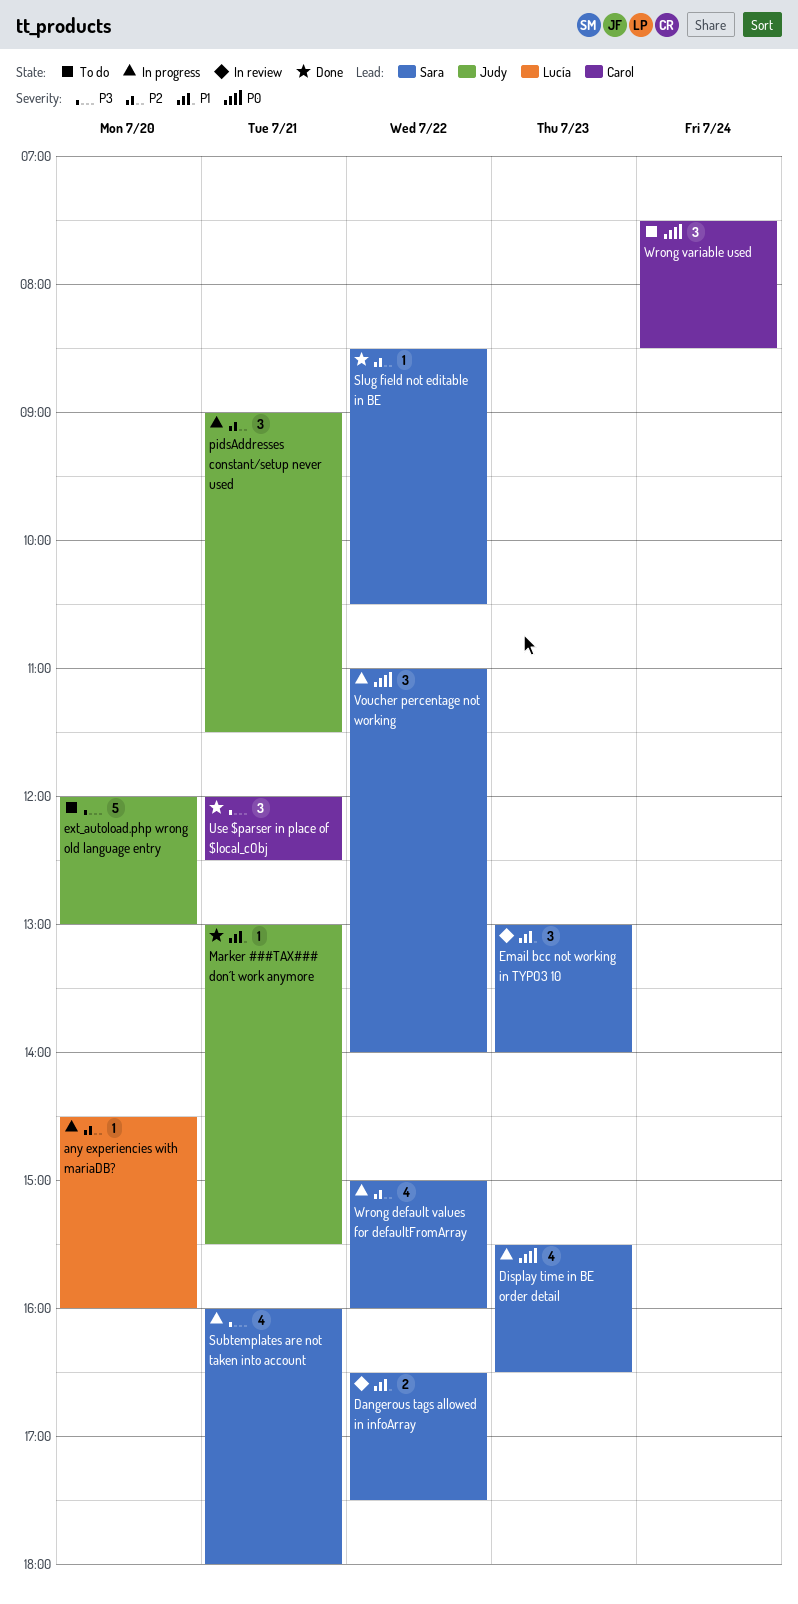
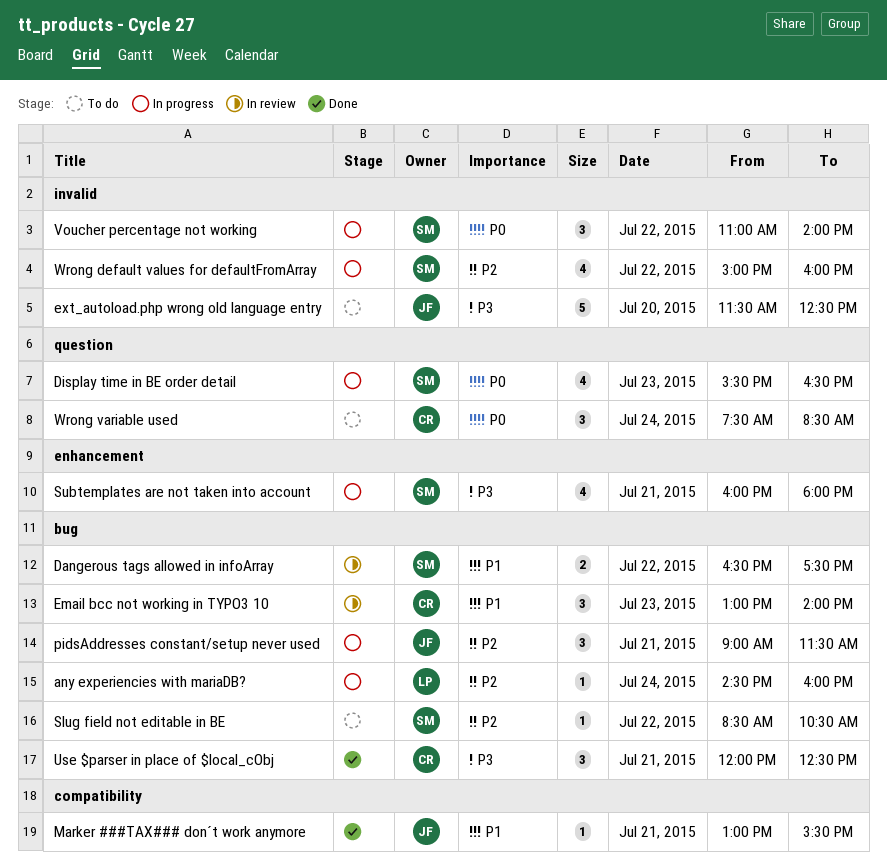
any experiencies with mariaDB?, day: Jul 20 -> Jul 24
Email bcc not working in TYPO3 10, owner: Sara -> Carol
ext_autoload.php wrong old language entry, begins: 12:00 -> 11:30
ext_autoload.php wrong old language entry, ends: 13:00 -> 12:30
Slug field not editable in BE, status: Done -> To do

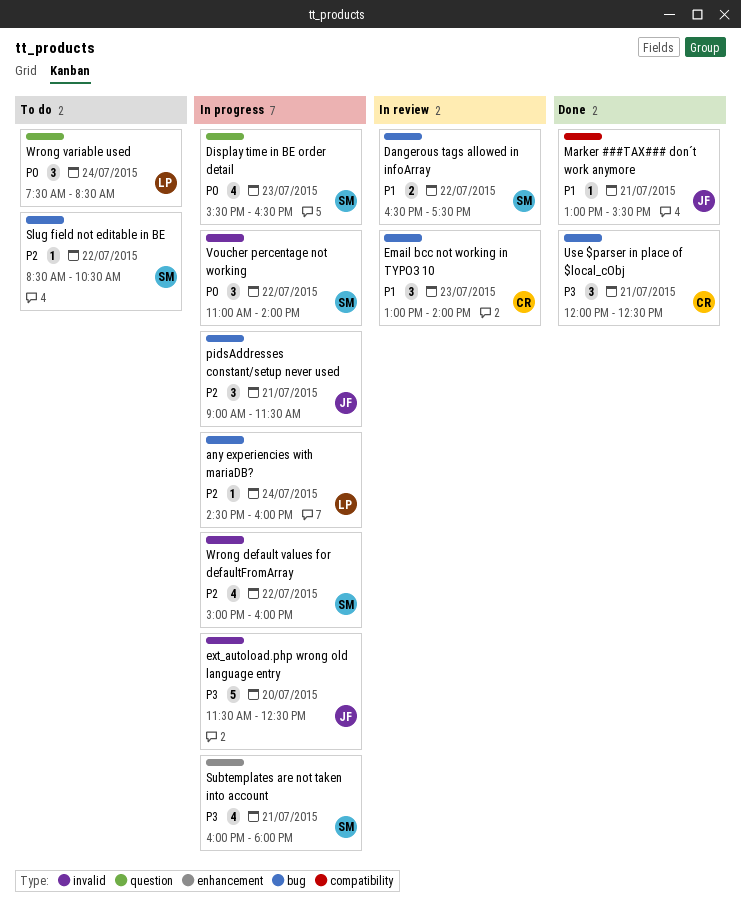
ext_autoload.php wrong old language entry, status: To do -> In progress
Wrong variable used, owner: CR -> LP

